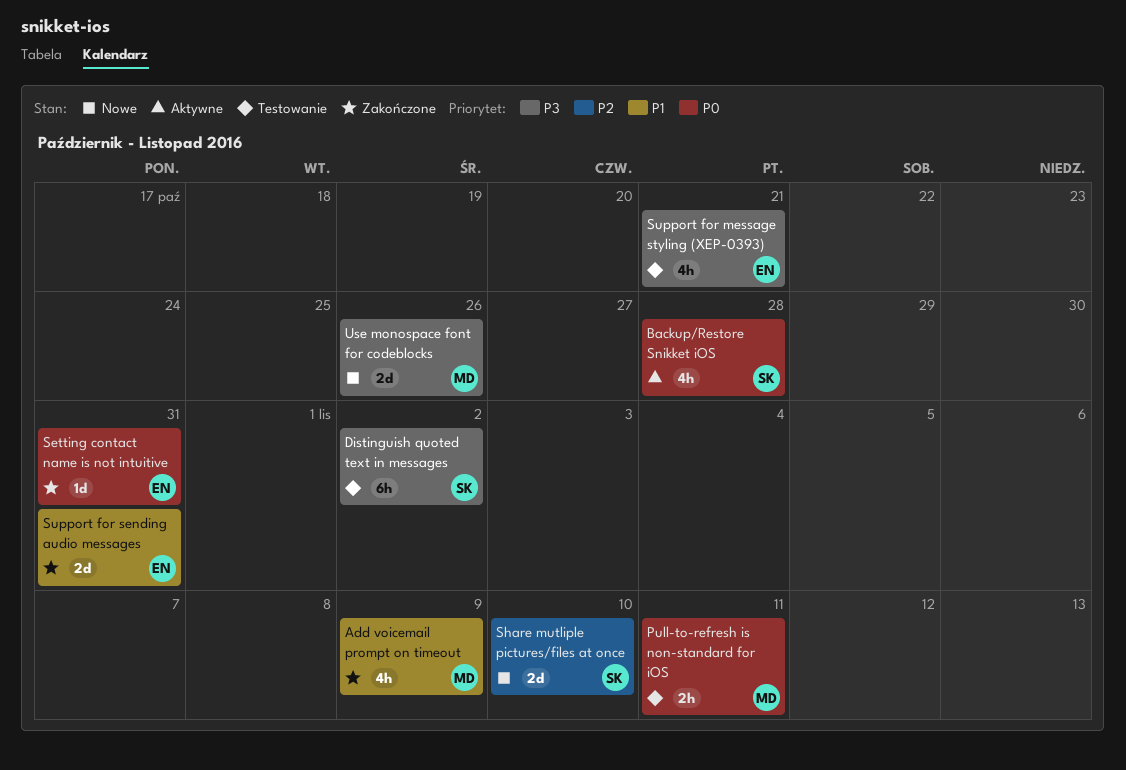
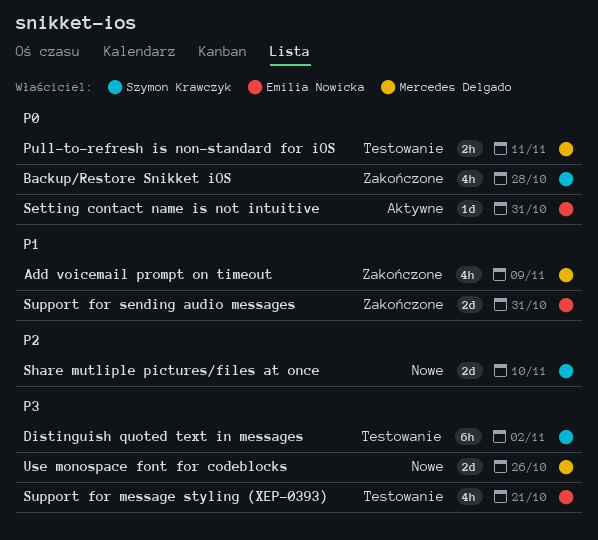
Backup/Restore Snikket iOS, status: Aktywne -> Zakończone
Setting contact name is not intuitive, status: Zakończone -> Aktywne

